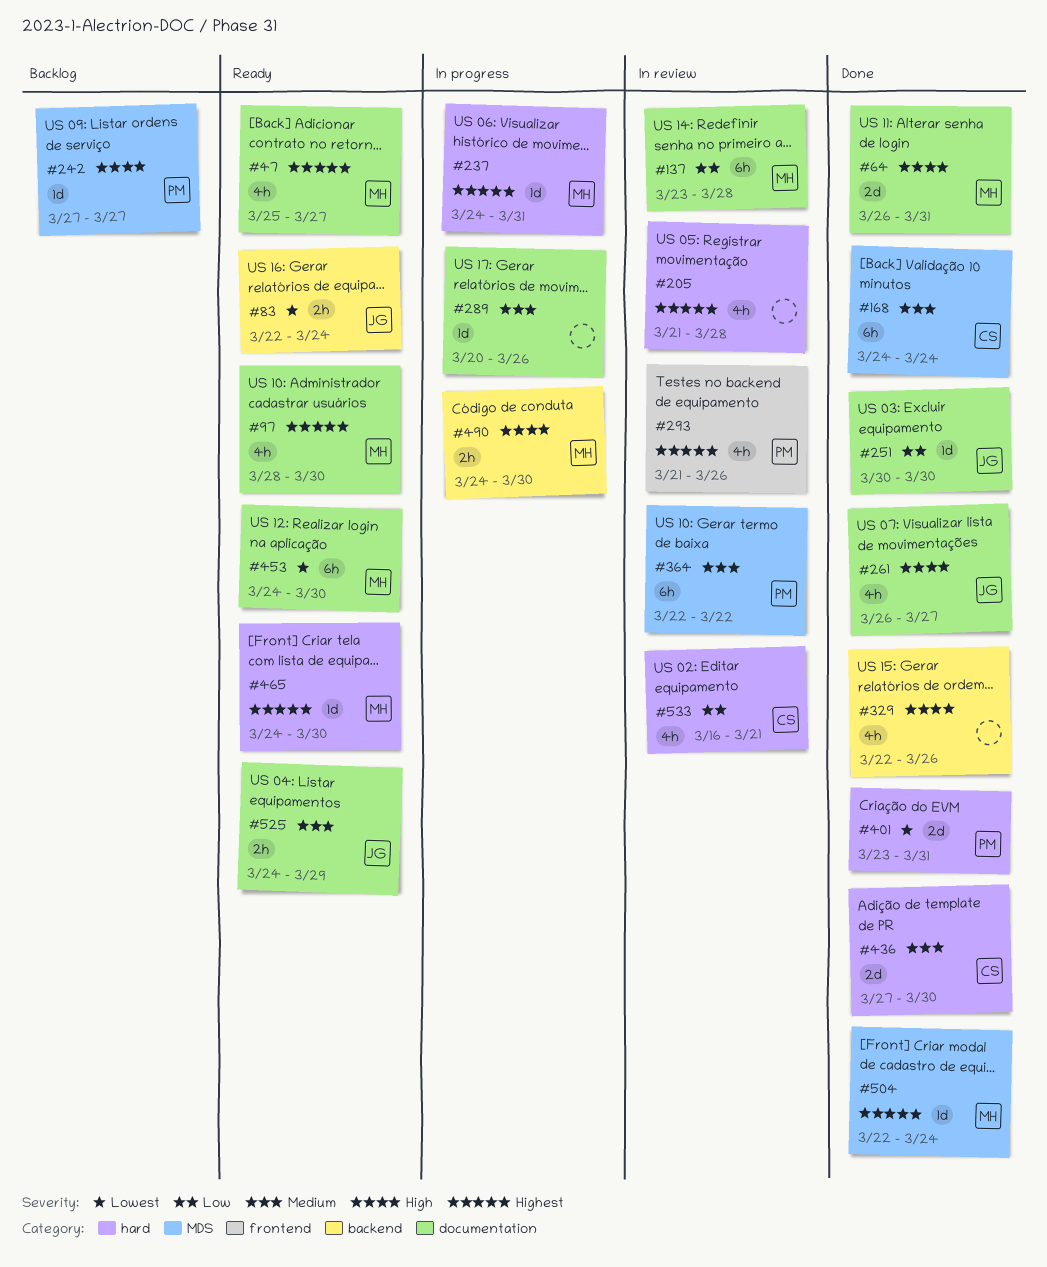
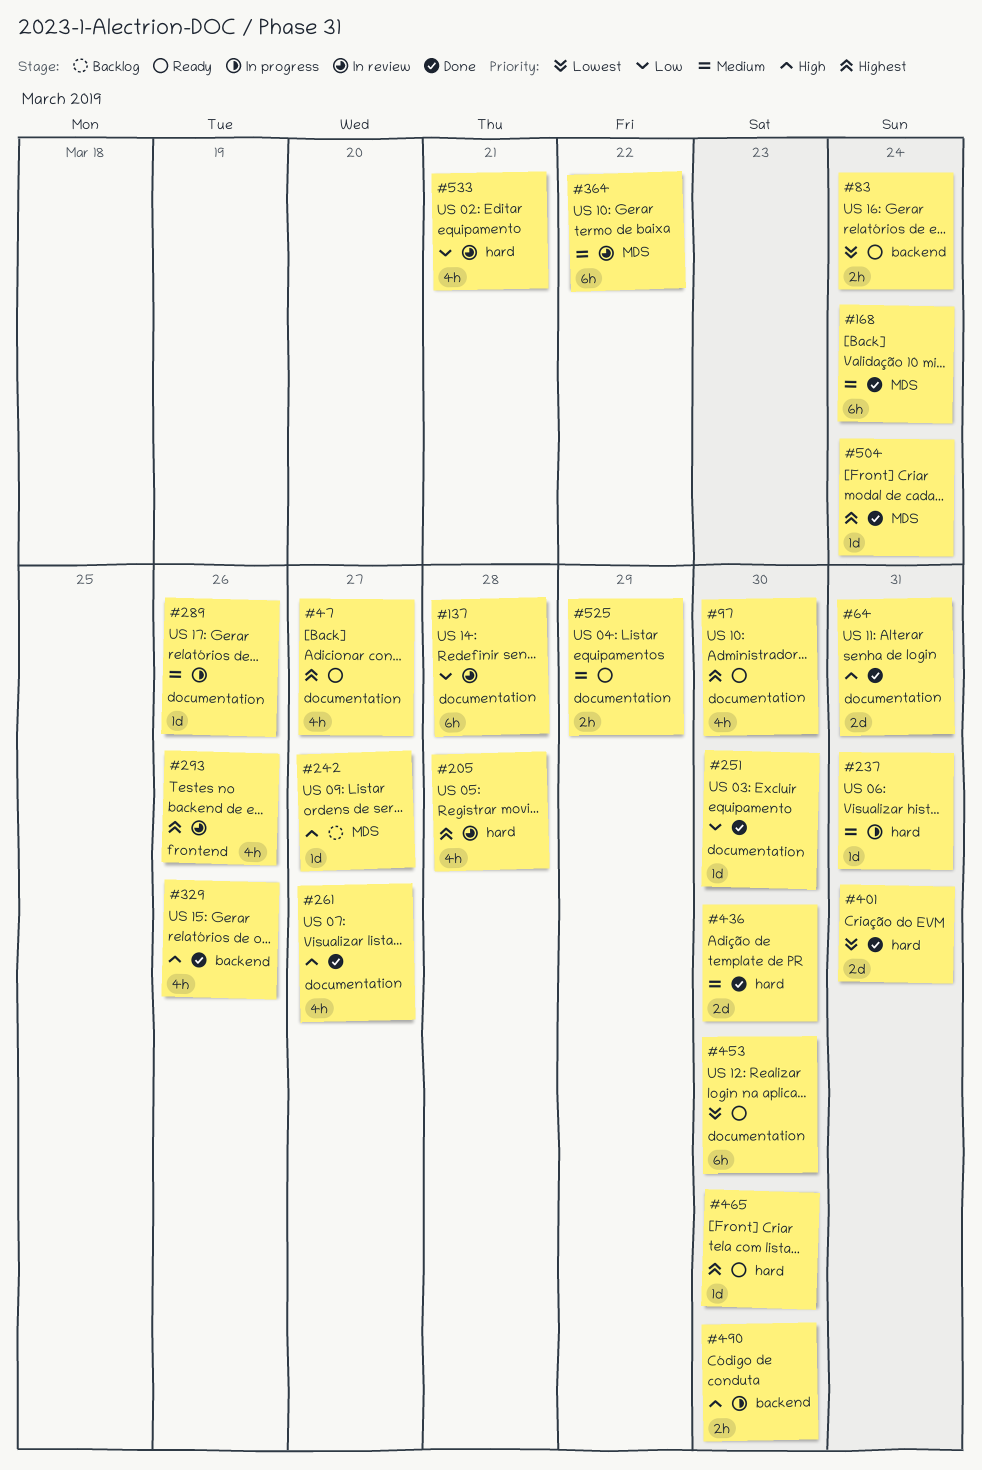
#237, priority: Highest -> Medium

